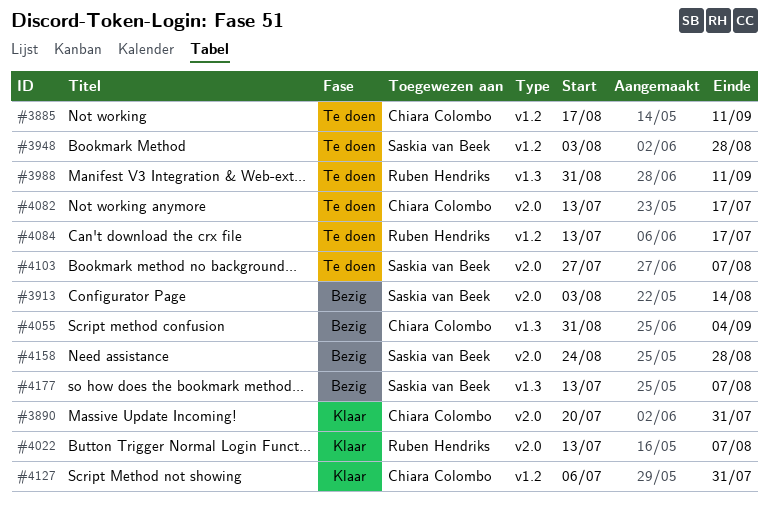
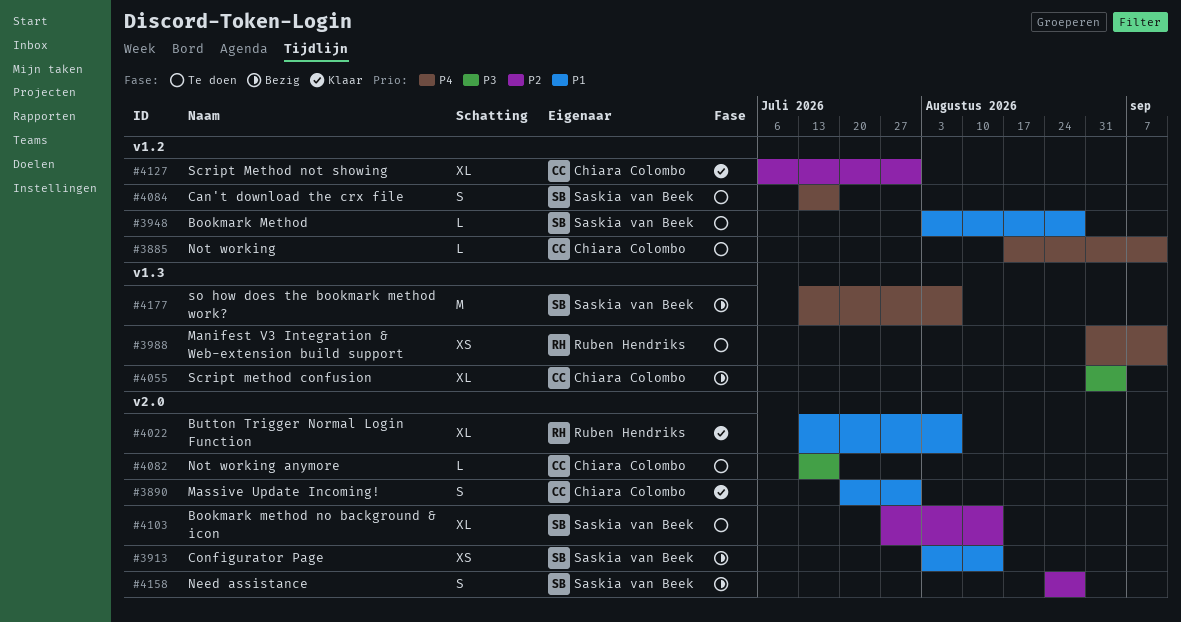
#4084, owner: Ruben Hendriks -> Saskia van Beek
#4103, due: Aug 7 -> Aug 14

